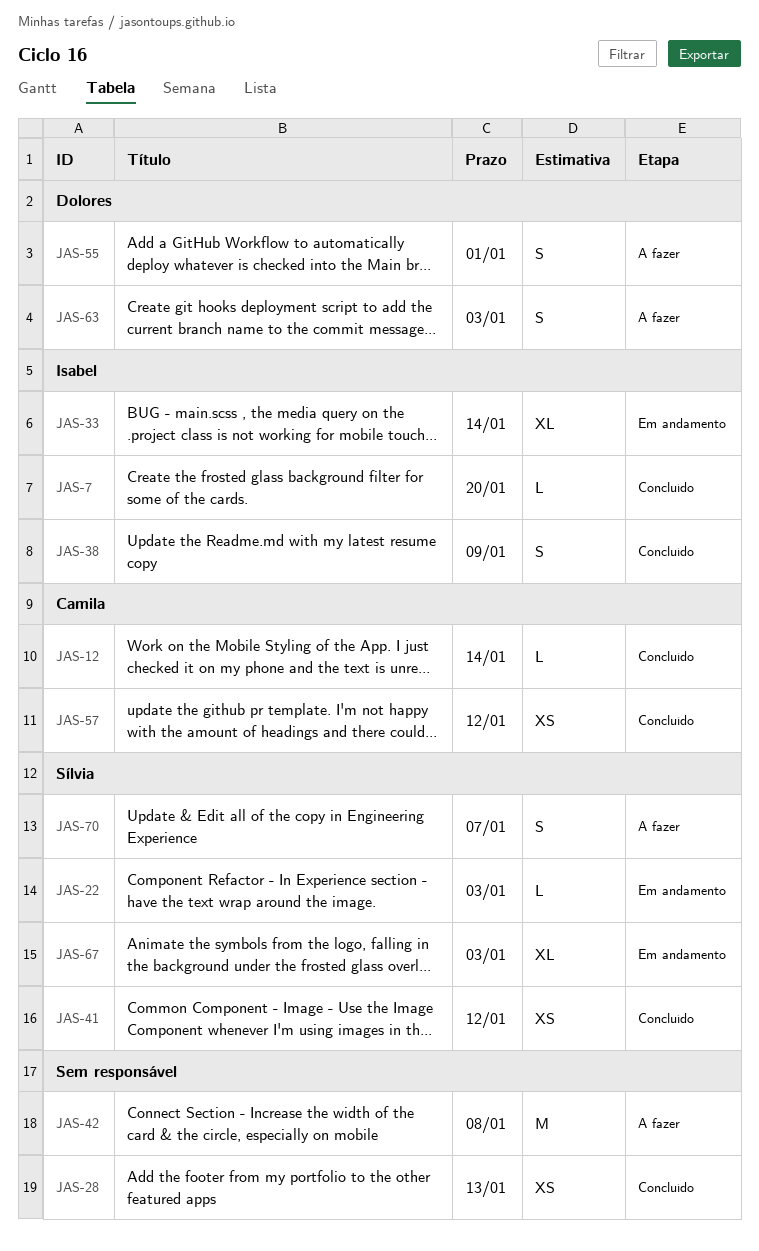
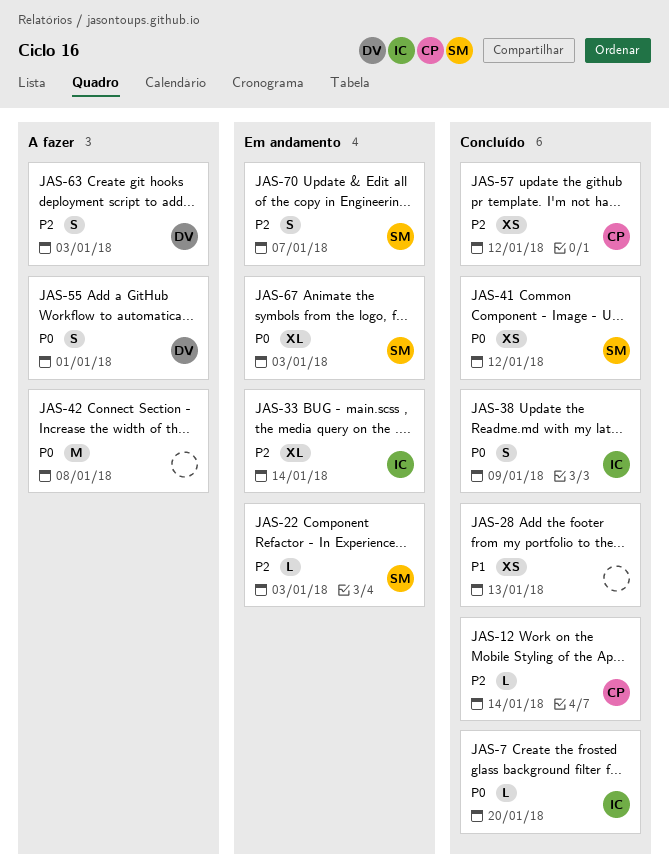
JAS-70, status: A fazer -> Em andamento

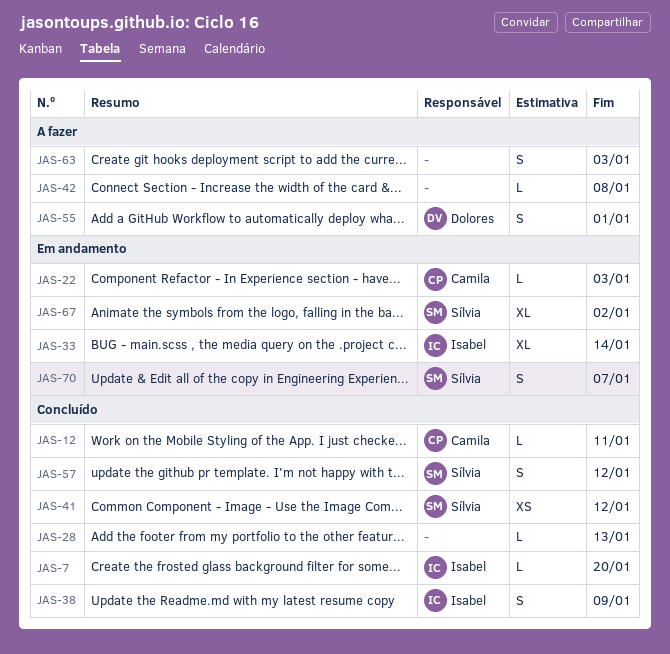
JAS-12, due: Jan 14 -> Jan 11
JAS-22, owner: Sílvia -> Camila
JAS-28, estimate: XS -> L
JAS-42, estimate: M -> L
JAS-57, owner: Camila -> Sílvia
JAS-57, estimate: XS -> S
JAS-63, owner: Dolores -> none
JAS-67, due: Jan 3 -> Jan 2

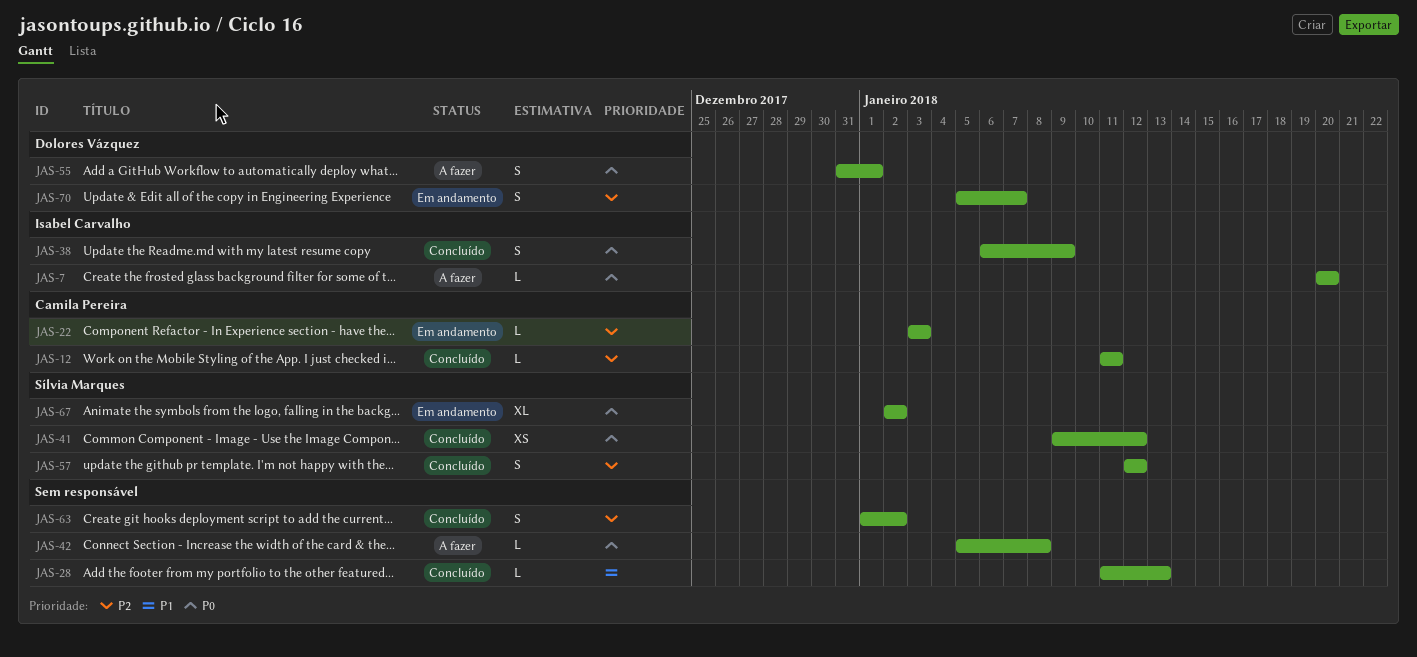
JAS-7, status: Concluído -> A fazer
JAS-33: present -> none
JAS-63, status: A fazer -> Concluído
JAS-63, due: Jan 3 -> Jan 2
JAS-70, owner: Sílvia Marques -> Dolores Vázquez

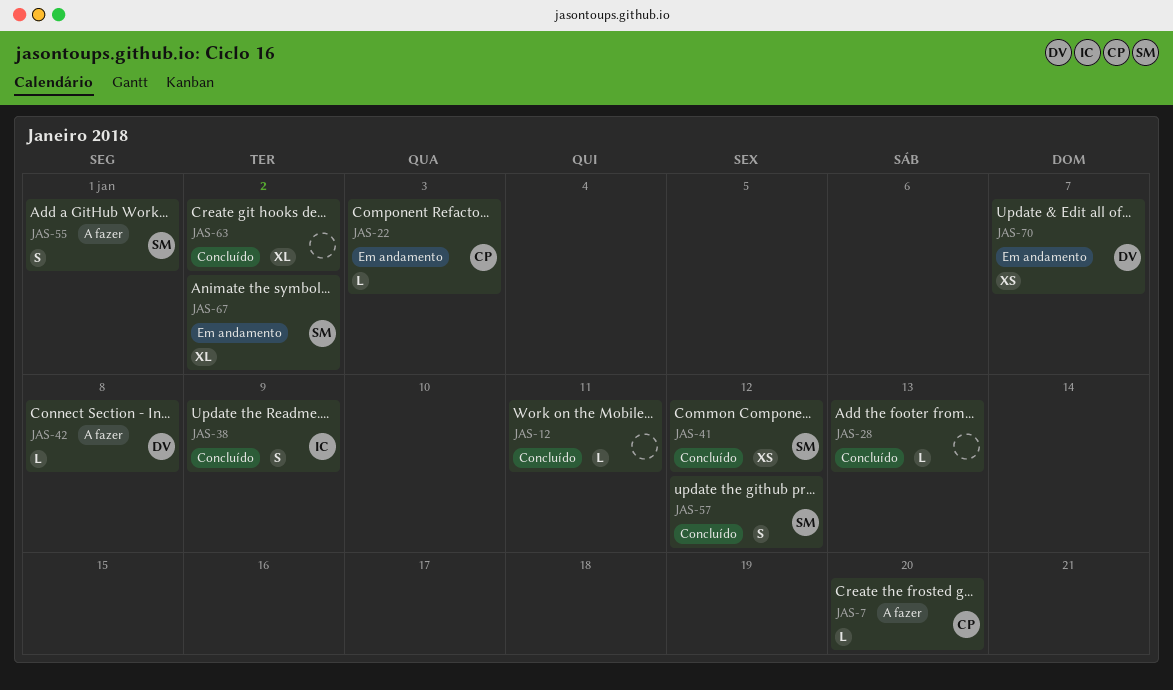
JAS-7, owner: Isabel Carvalho -> Camila Pereira
JAS-12, owner: Camila Pereira -> none
JAS-42, owner: none -> Dolores Vázquez
JAS-55, owner: Dolores Vázquez -> Sílvia Marques
JAS-63, estimate: S -> XL
JAS-70, estimate: S -> XS

